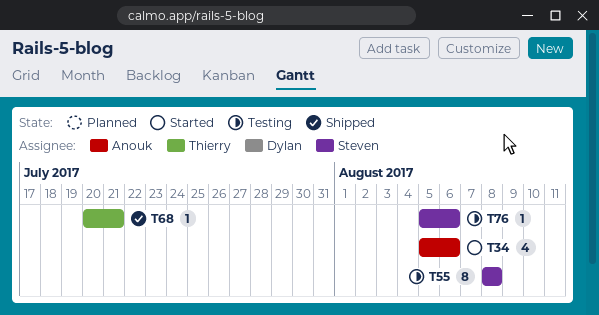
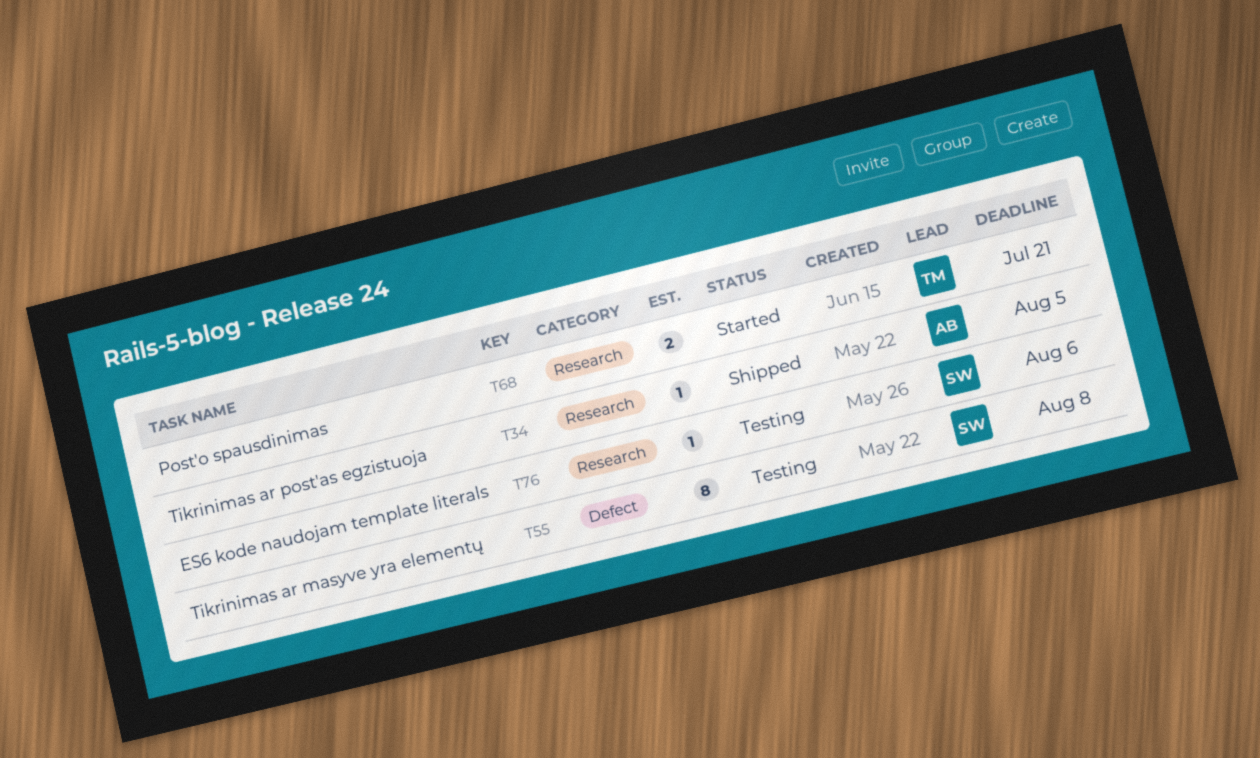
T34, status: Started -> Shipped
T34, estimate: 4 -> 1
T34, due: Aug 6 -> Aug 5
T68, status: Shipped -> Started
T68, estimate: 1 -> 2

